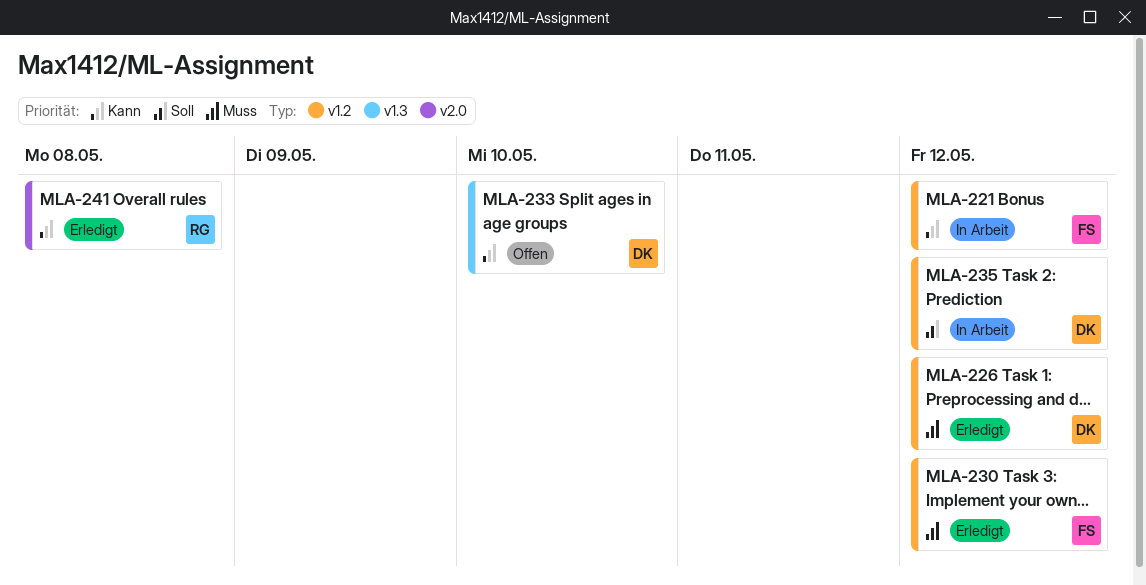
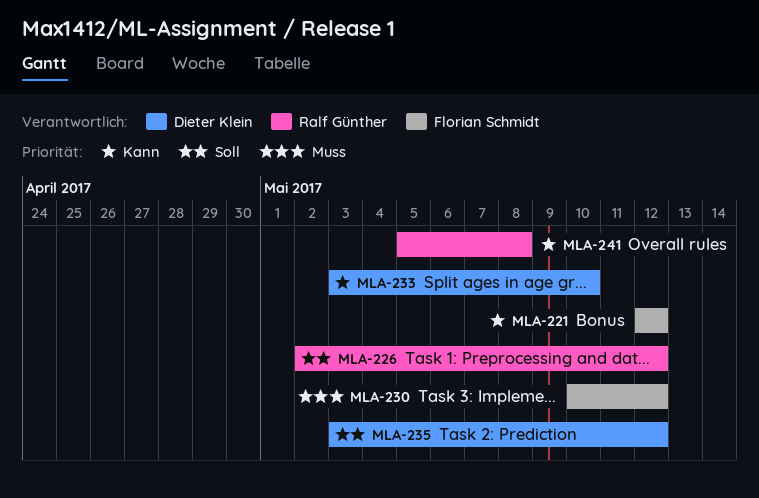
MLA-226, owner: Dieter Klein -> Ralf Günther
MLA-226, priority: Muss -> Soll

